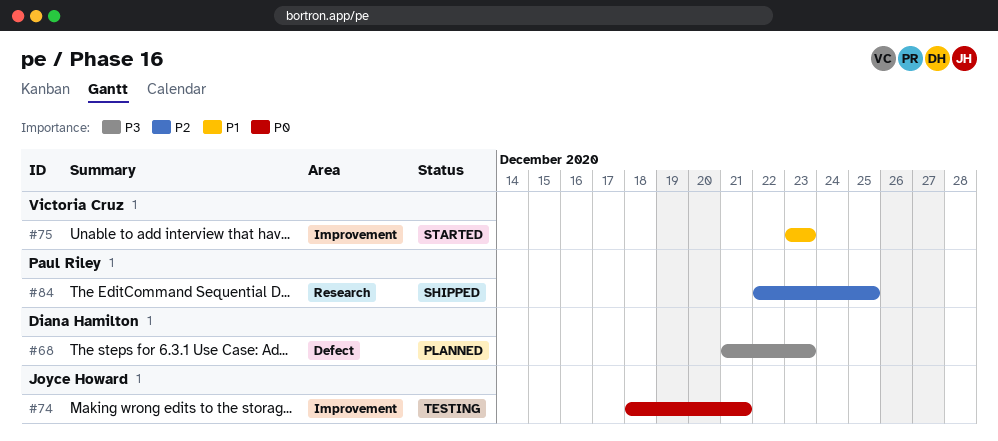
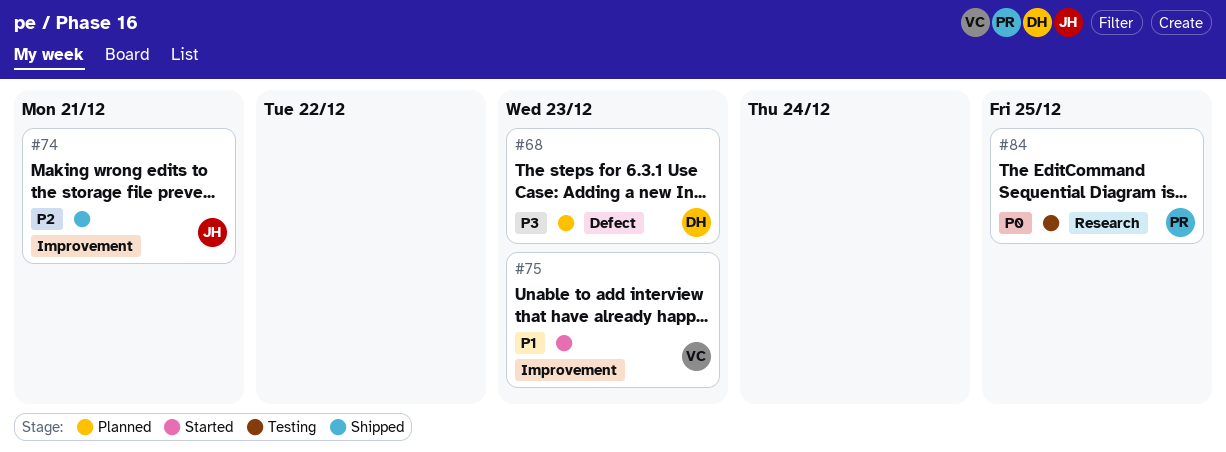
#74, status: Testing -> Shipped
#74, priority: P0 -> P2
#84, status: Shipped -> Testing
#84, priority: P2 -> P0

